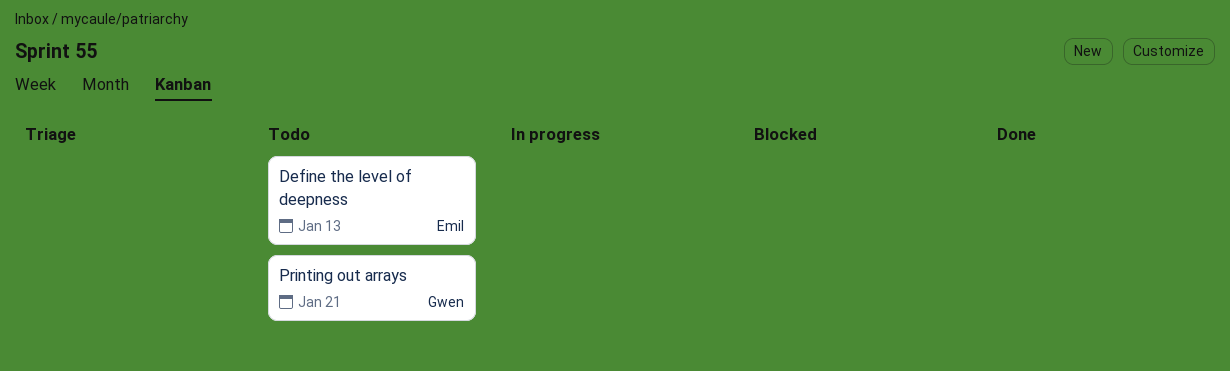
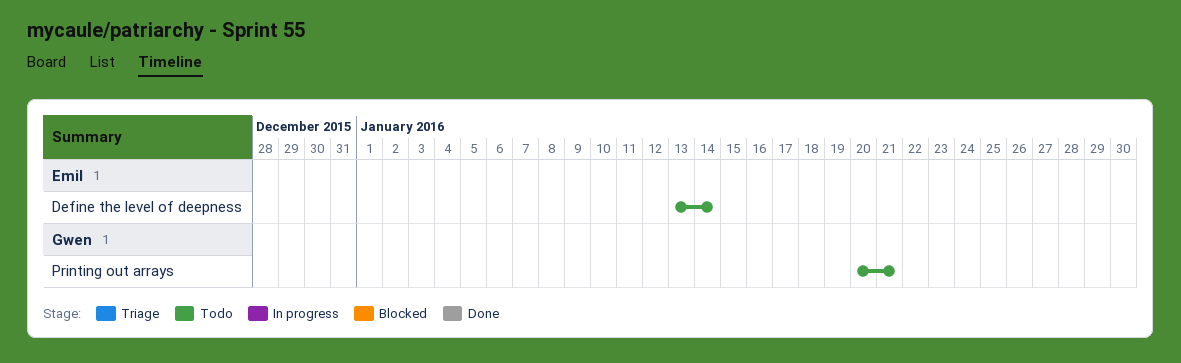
Define the level of deepness, due: Jan 13 -> Jan 14

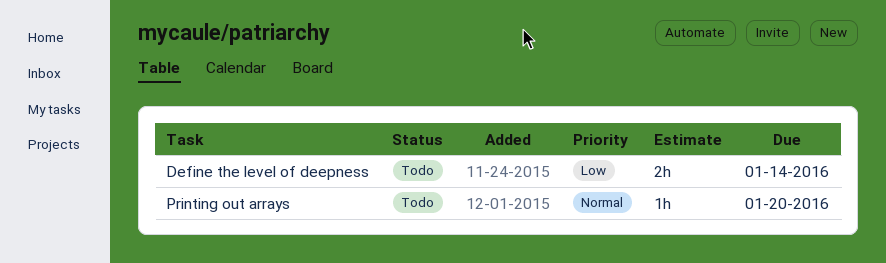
Printing out arrays, due: Jan 21 -> Jan 20

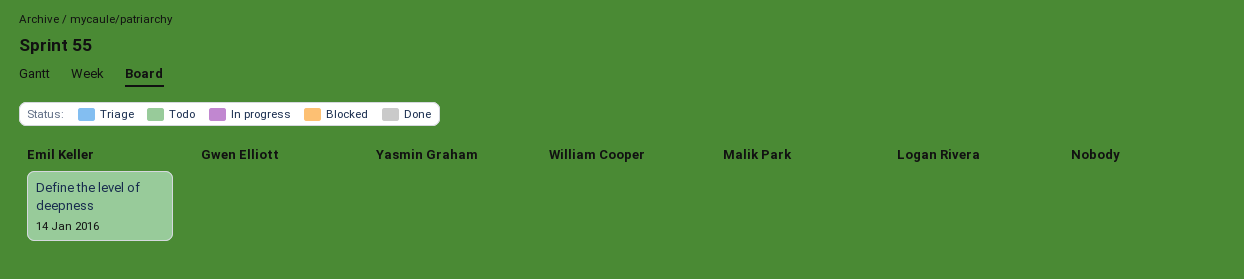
Printing out arrays: present -> none

